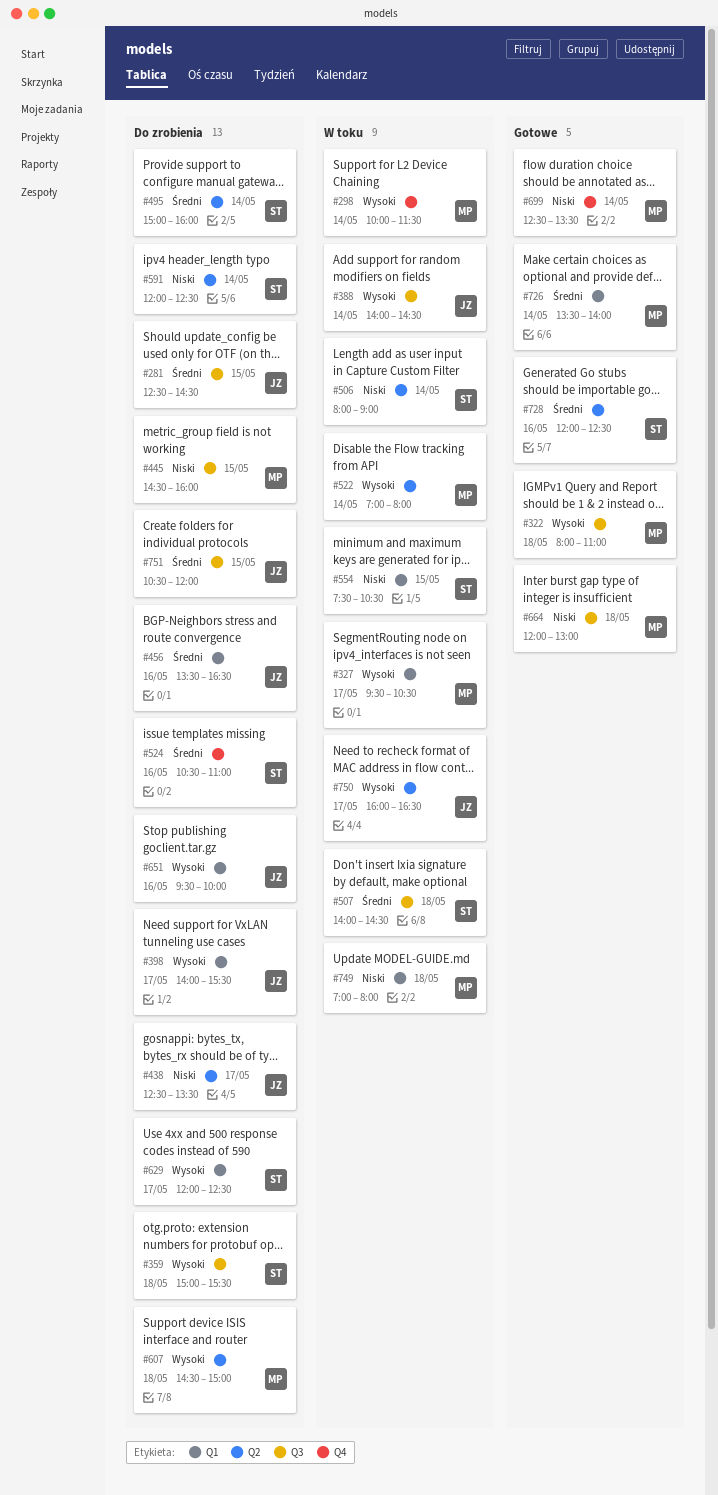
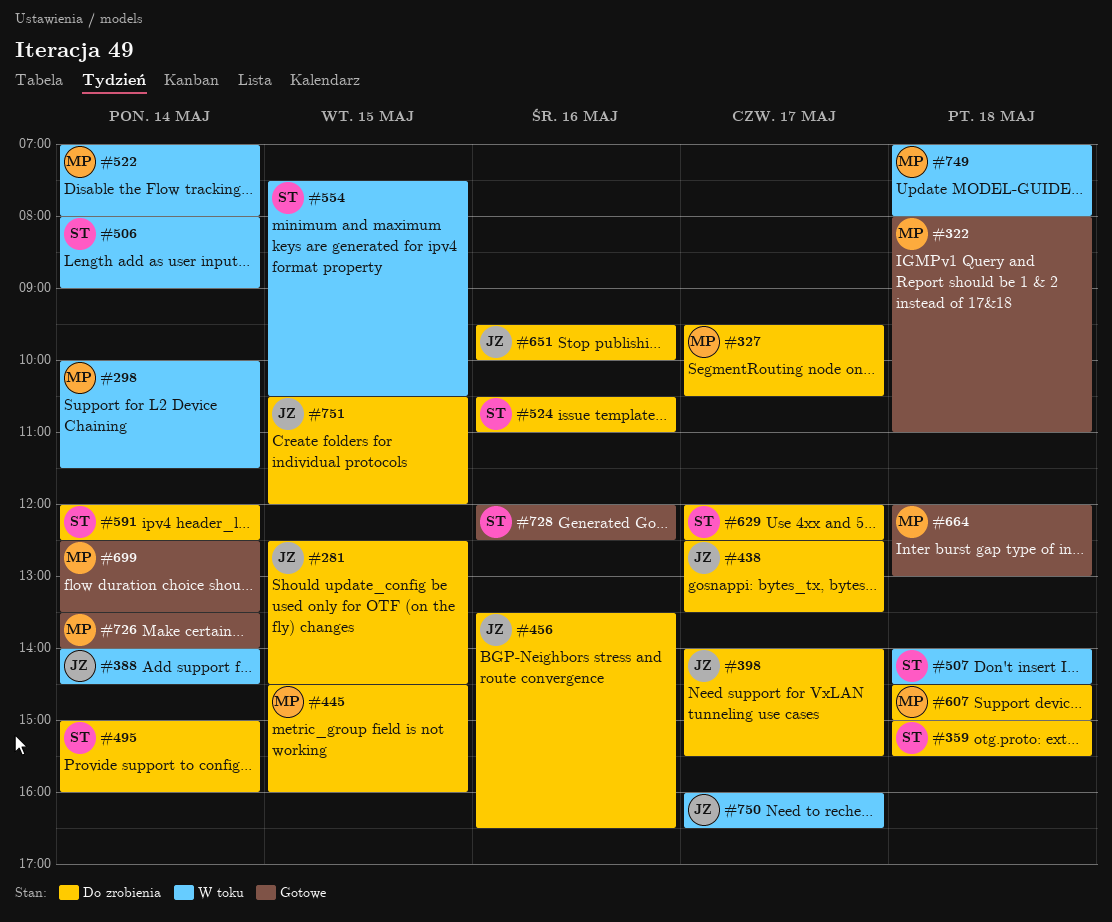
#327, status: W toku -> Do zrobienia

